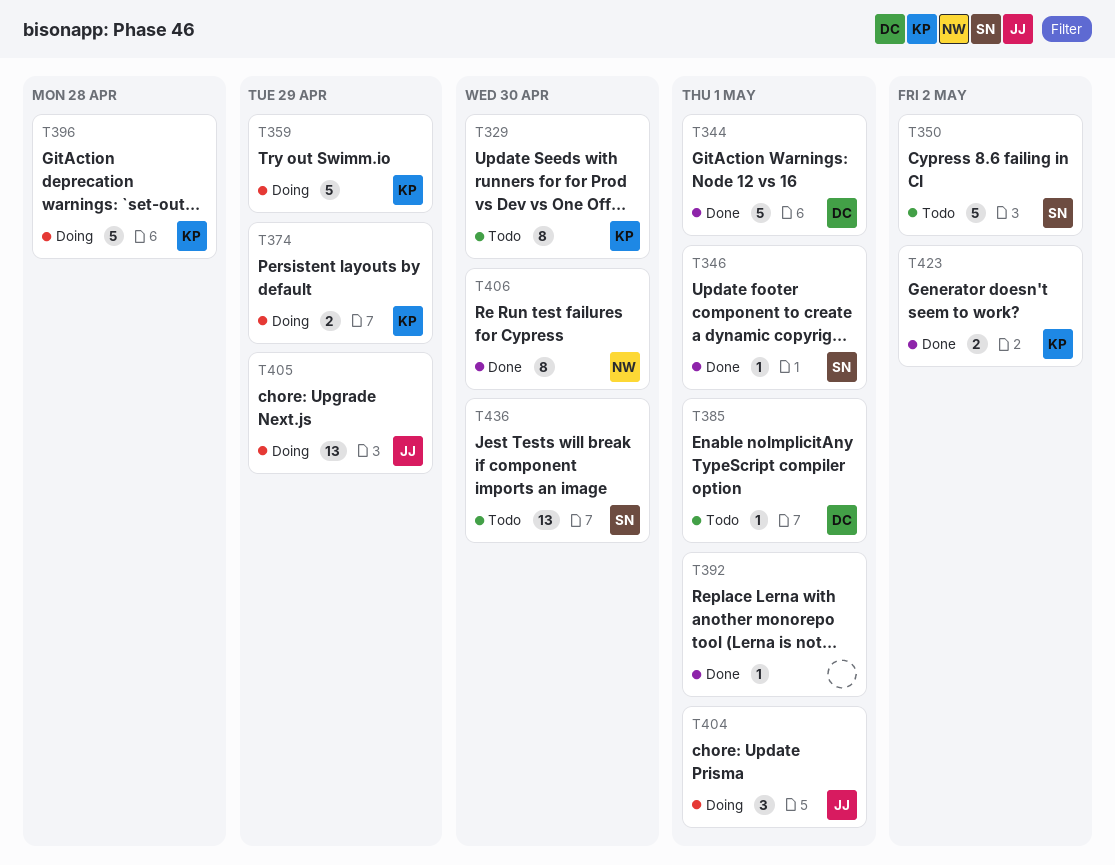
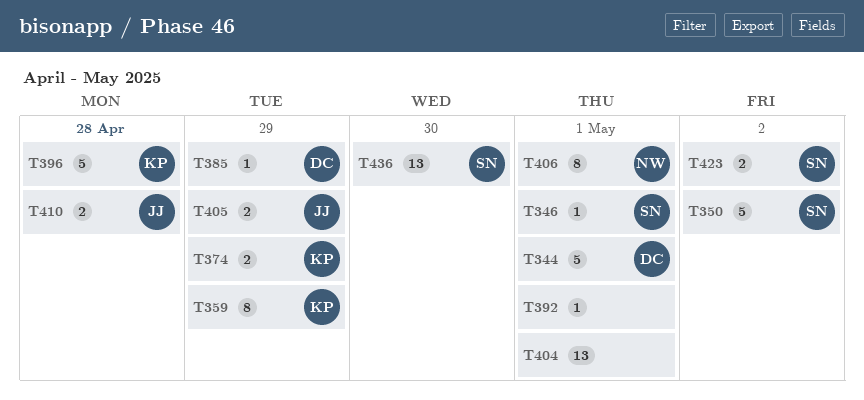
T329: present -> none
T359, estimate: 5 -> 8
T385, due: May 1 -> Apr 29
T404, owner: JJ -> none
T404, estimate: 3 -> 13
T405, estimate: 13 -> 2
T406, due: Apr 30 -> May 1
T410: none -> present
T423, owner: KP -> SN

